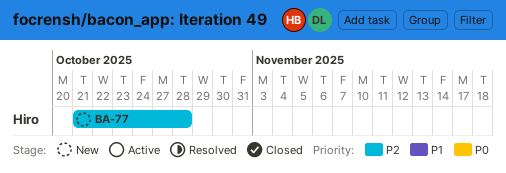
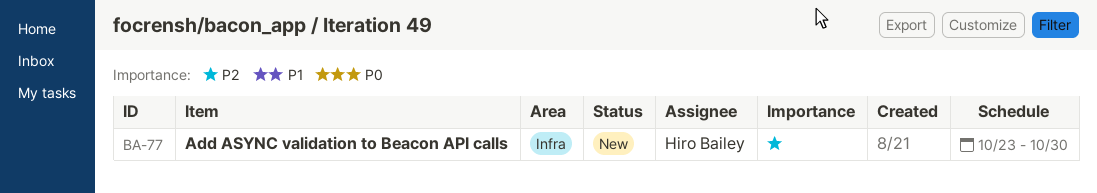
BA-77, start: Oct 21 -> Oct 23
BA-77, due: Oct 28 -> Oct 30

